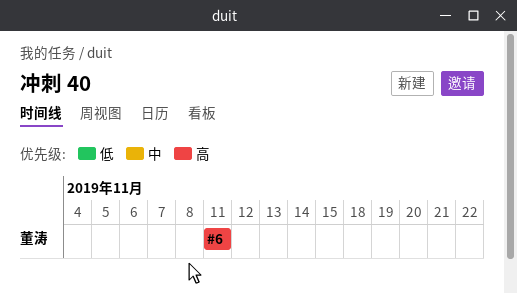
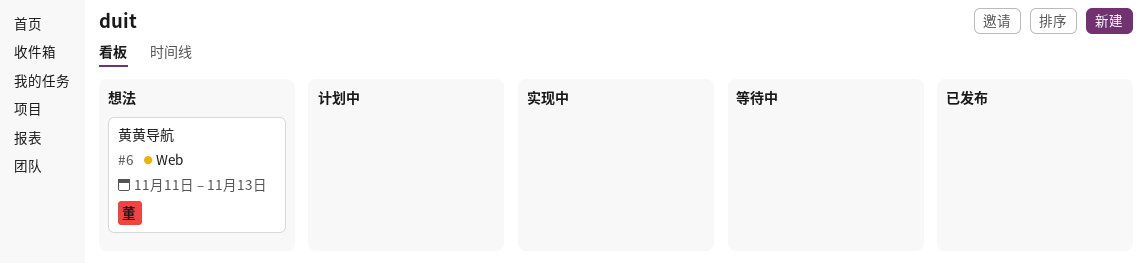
#6, due: Nov 11 -> Nov 13

